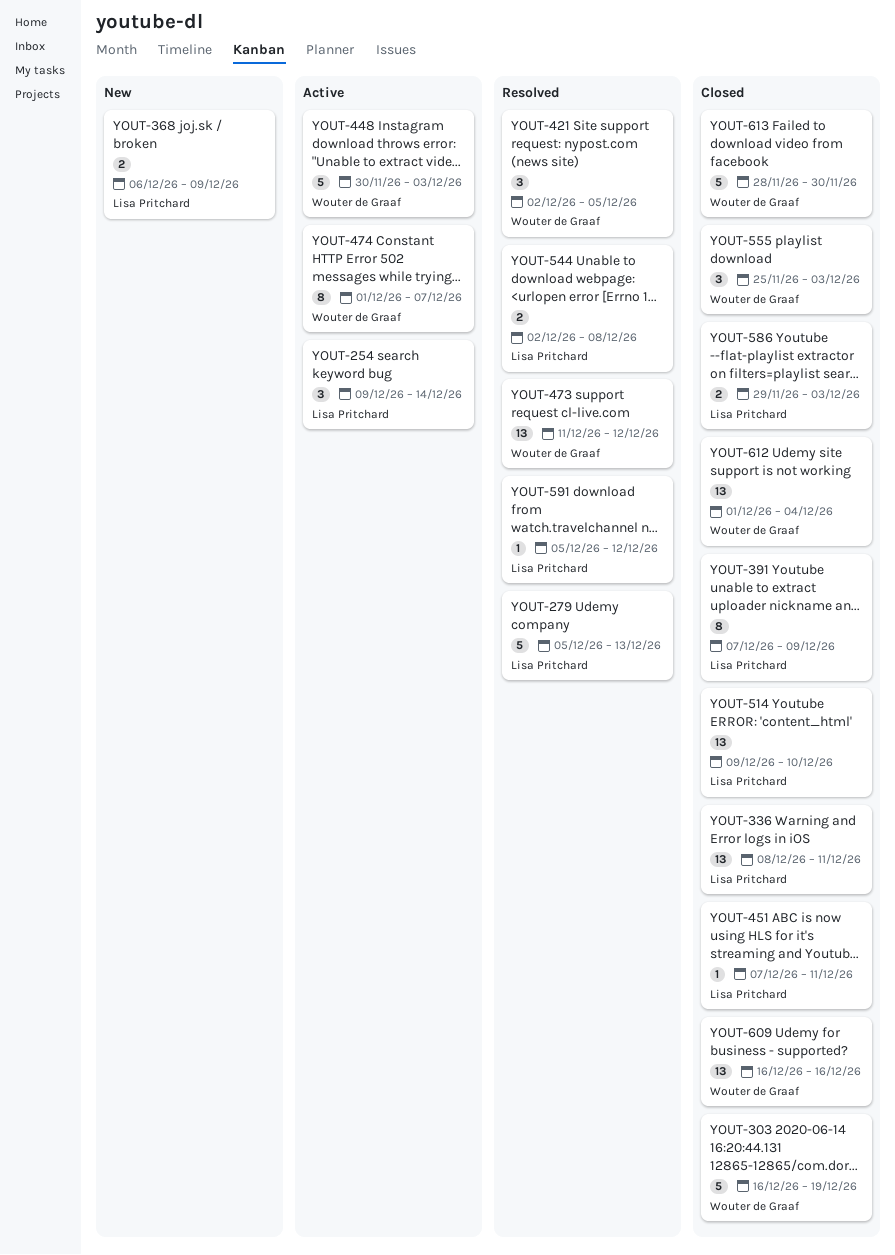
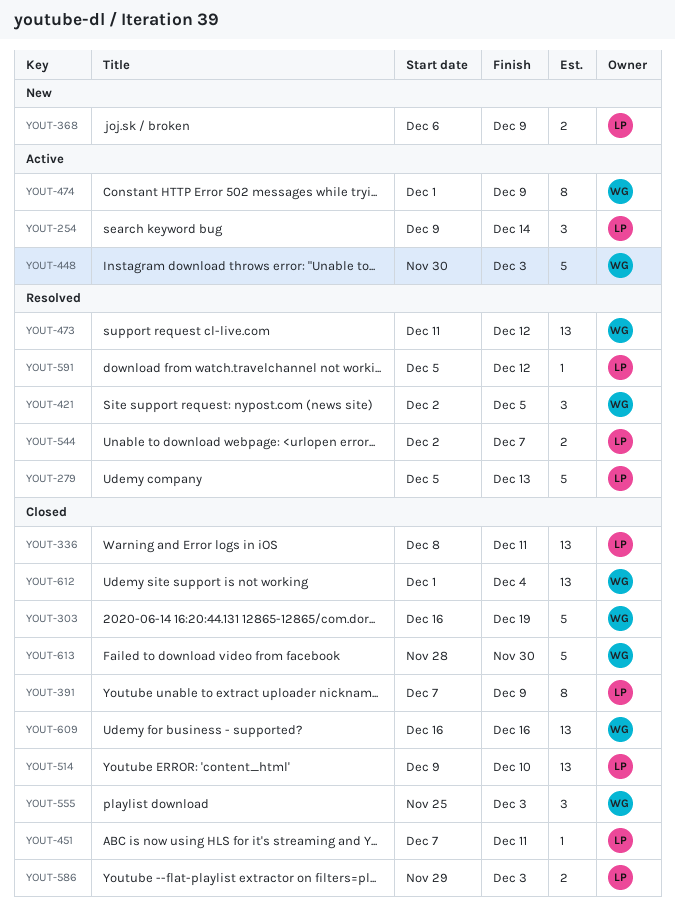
YOUT-474, due: Dec 7 -> Dec 9
YOUT-544, due: Dec 8 -> Dec 7

